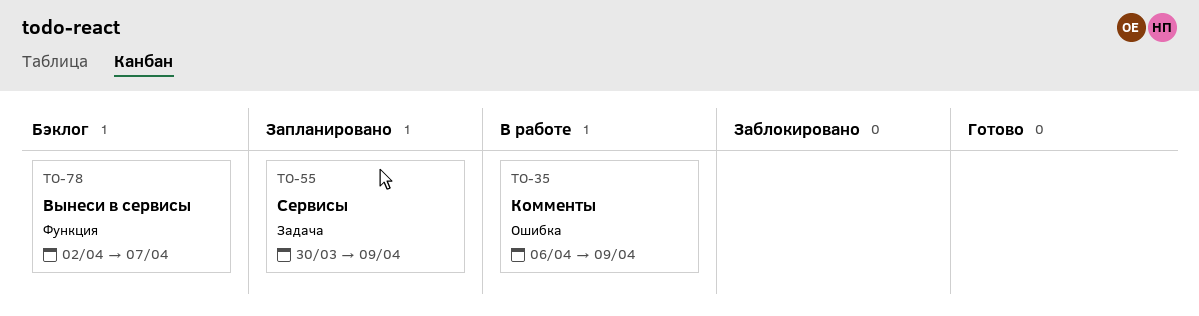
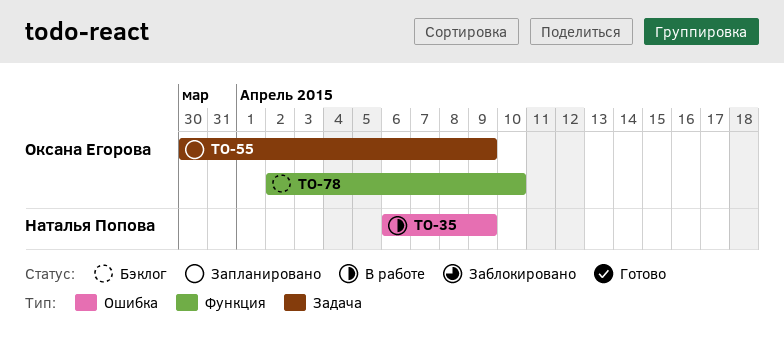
TO-78, due: Apr 7 -> Apr 10

